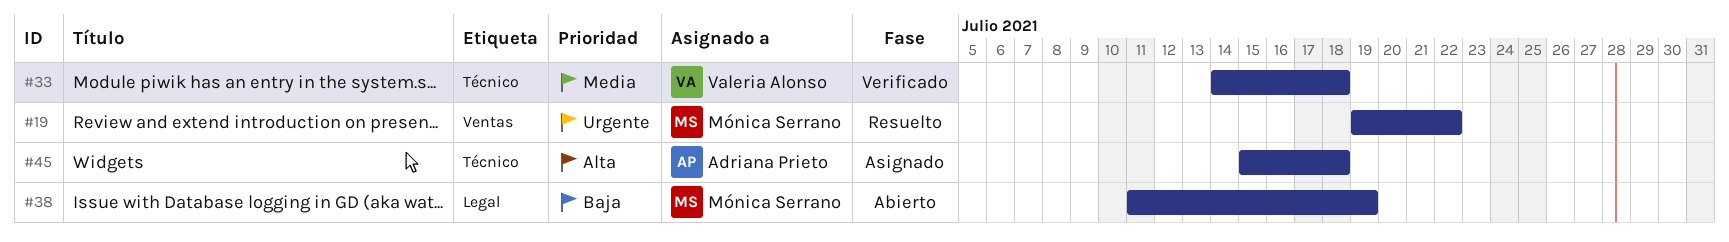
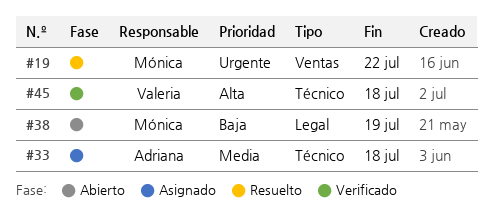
#33, status: Verificado -> Asignado
#33, owner: Valeria Alonso -> Adriana Prieto
#45, status: Asignado -> Verificado
#45, owner: Adriana Prieto -> Valeria Alonso

